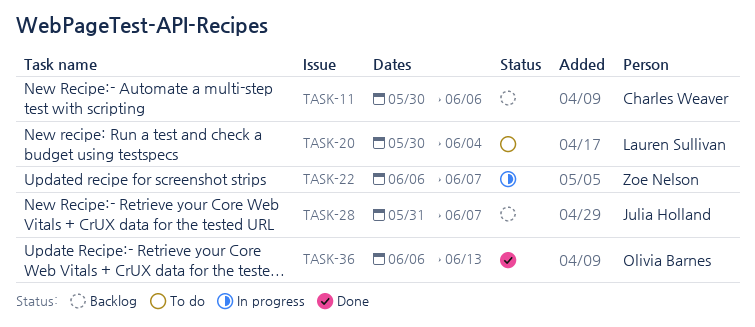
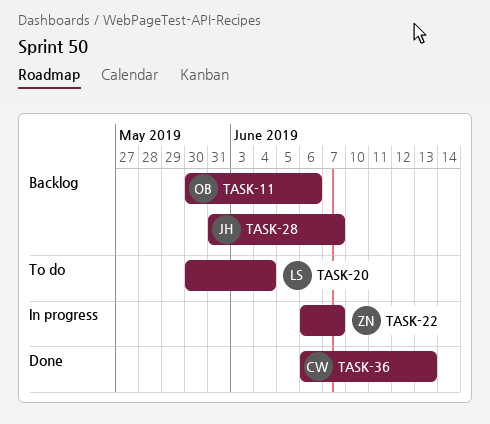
TASK-11, owner: Charles Weaver -> Olivia Barnes
TASK-36, owner: Olivia Barnes -> Charles Weaver

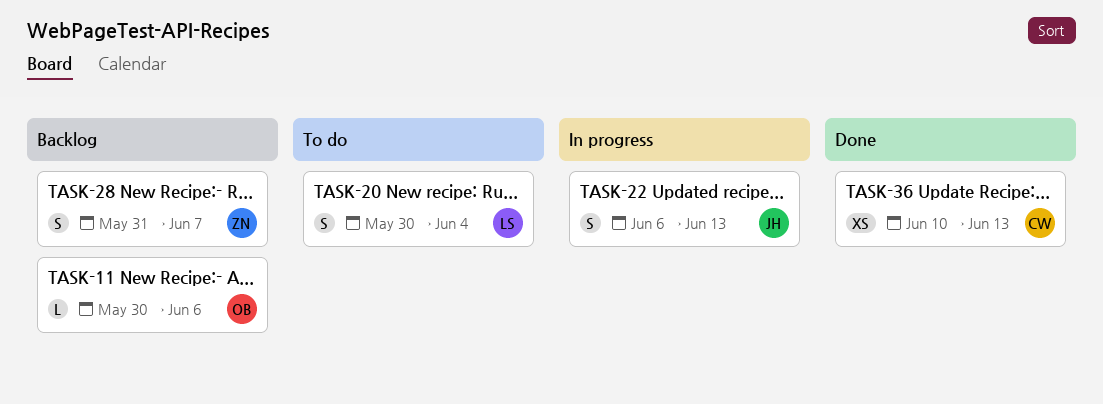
TASK-22, owner: ZN -> JH
TASK-22, due: Jun 7 -> Jun 13
TASK-28, owner: JH -> ZN
TASK-36, start: Jun 6 -> Jun 10

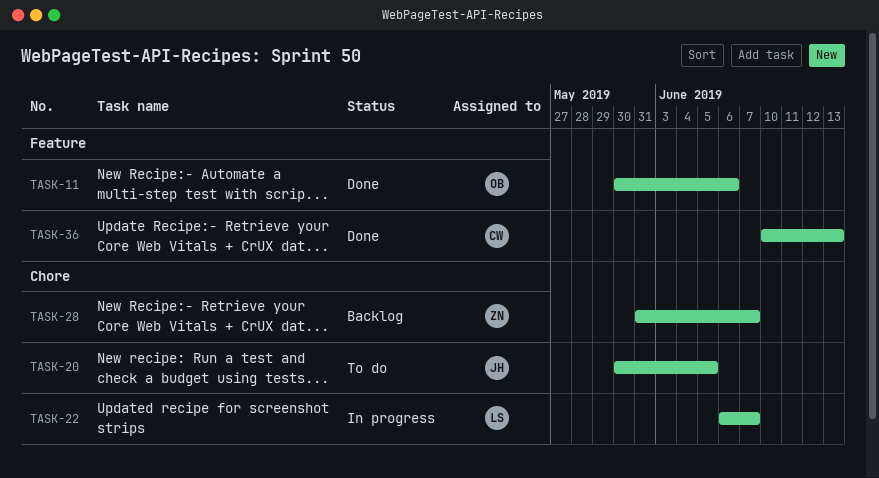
TASK-11, status: Backlog -> Done
TASK-20, owner: LS -> JH
TASK-20, due: Jun 4 -> Jun 5
TASK-22, owner: JH -> LS
TASK-22, due: Jun 13 -> Jun 7

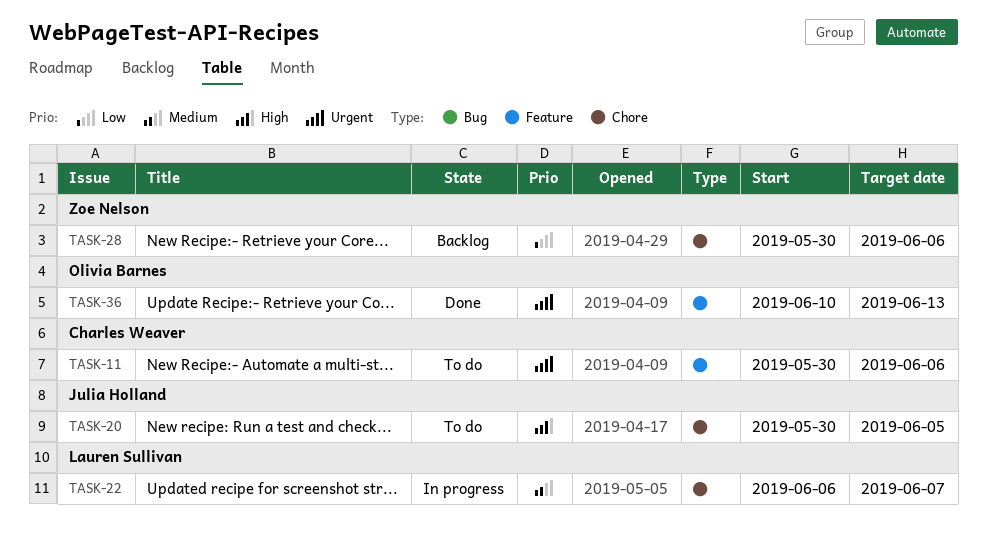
TASK-11, status: Done -> To do
TASK-11, owner: Olivia Barnes -> Charles Weaver
TASK-28, start: May 31 -> May 30
TASK-28, due: Jun 7 -> Jun 6
TASK-36, owner: Charles Weaver -> Olivia Barnes

